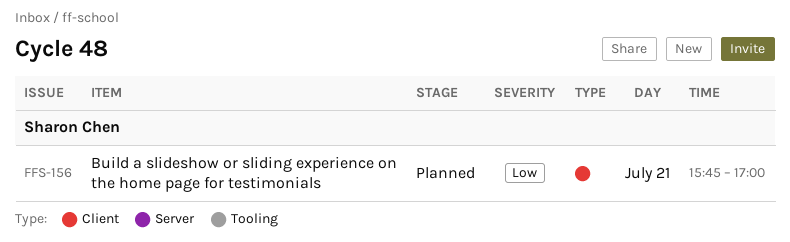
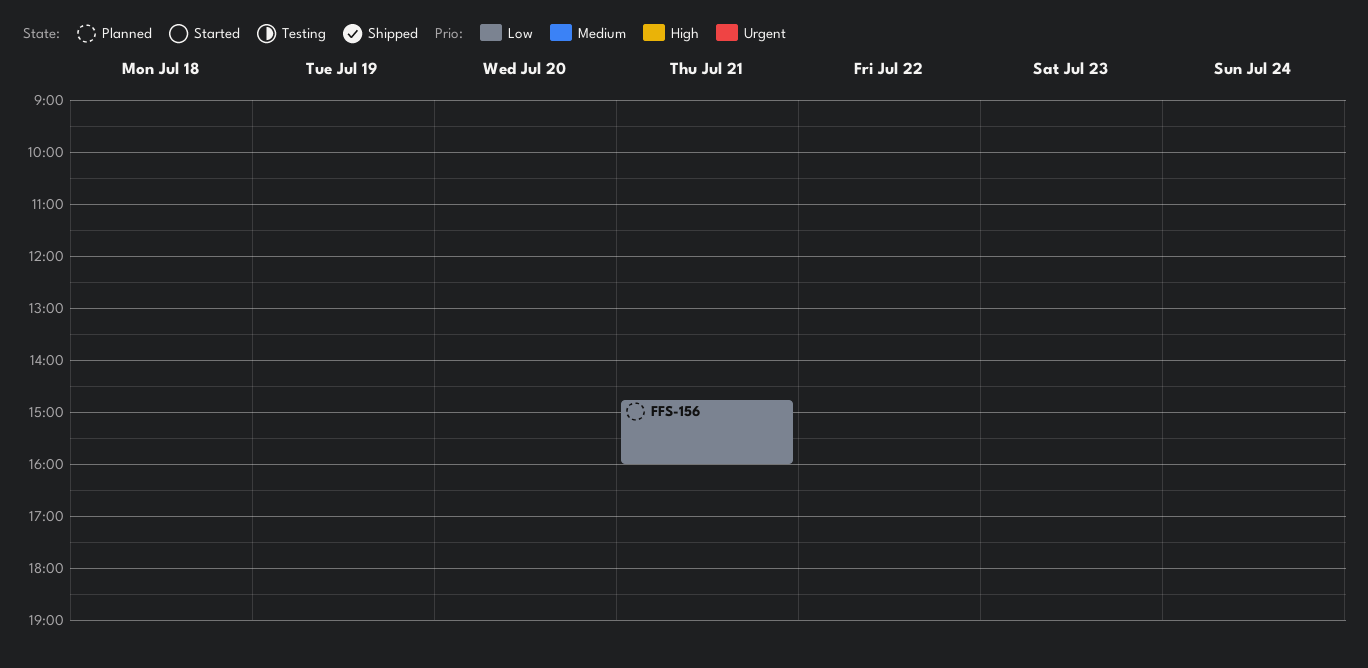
FFS-156, begins: 15:45 -> 14:45
FFS-156, ends: 17:00 -> 16:00

